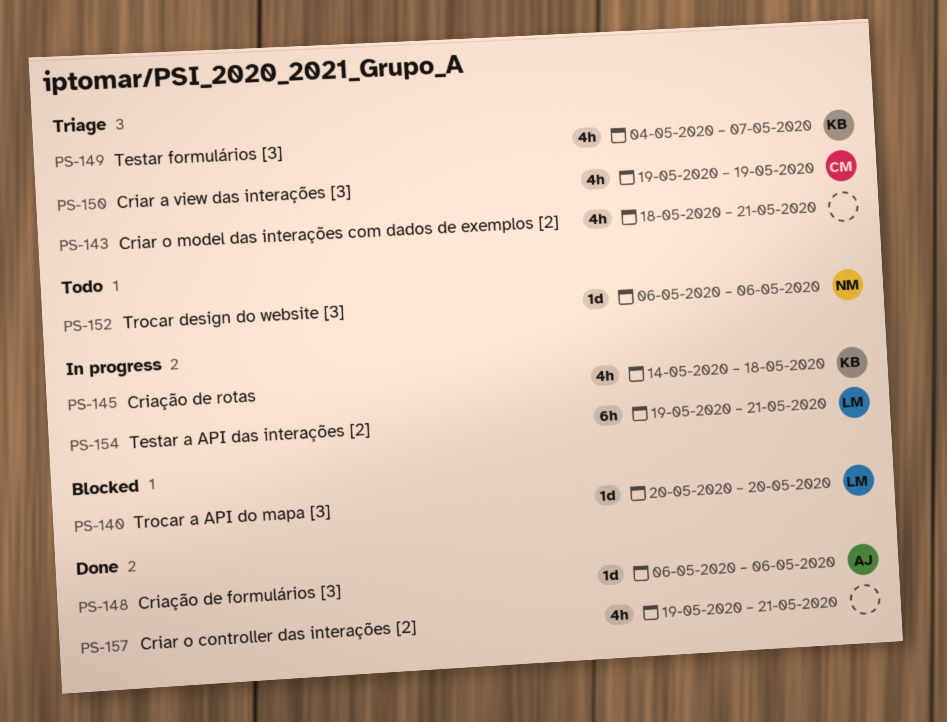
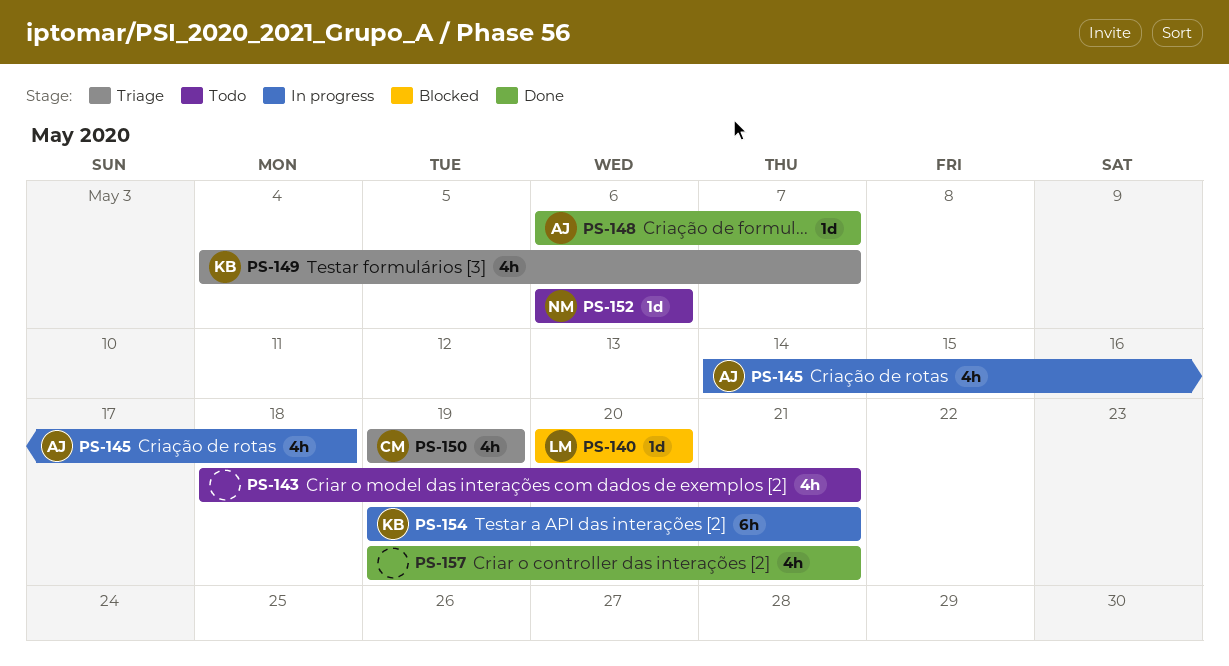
PS-143, status: Triage -> Todo
PS-145, owner: KB -> AJ
PS-148, due: May 6 -> May 7
PS-154, owner: LM -> KB

